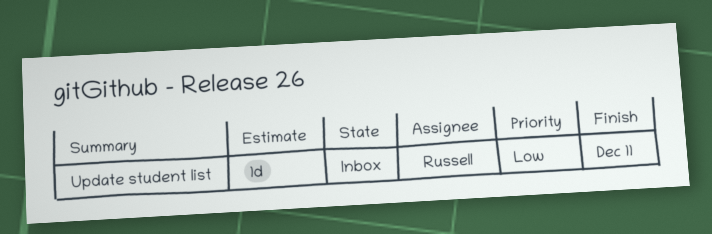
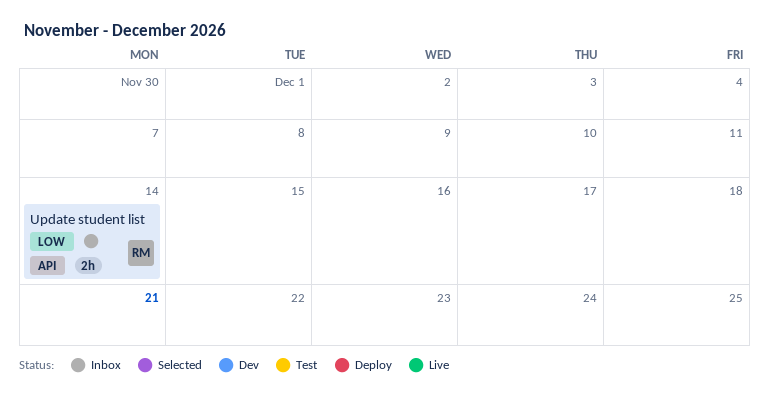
Update student list, estimate: 1d -> 2h
Update student list, due: Dec 11 -> Dec 14

